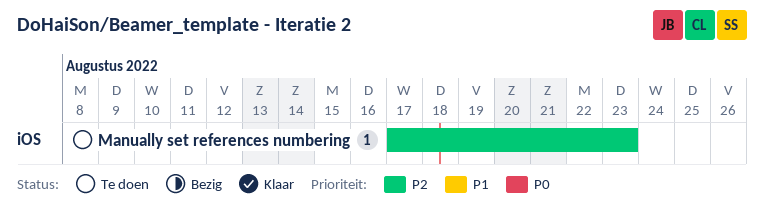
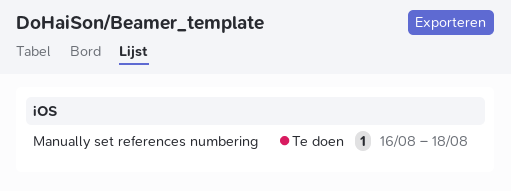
Manually set references numbering, start: Aug 17 -> Aug 16
Manually set references numbering, due: Aug 23 -> Aug 18

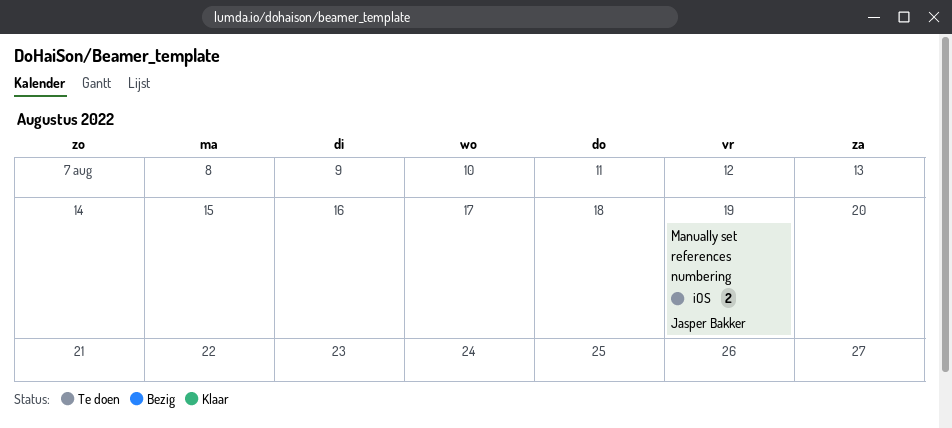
Manually set references numbering, estimate: 1 -> 2
Manually set references numbering, due: Aug 18 -> Aug 19

